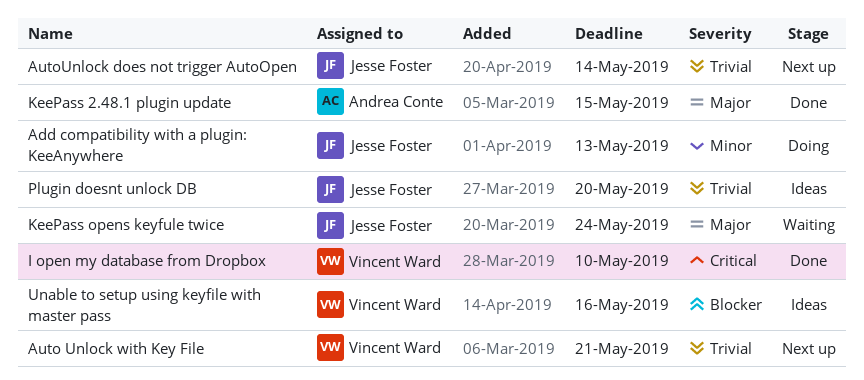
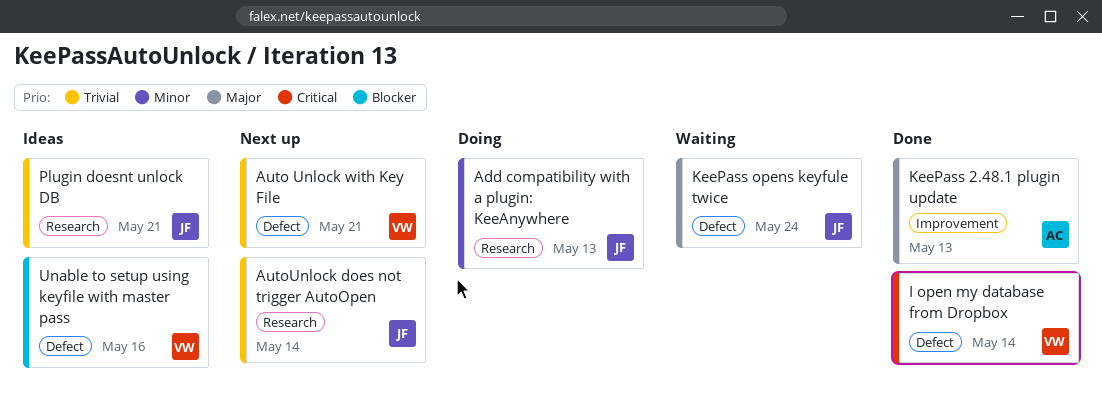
I open my database from Dropbox, due: May 10 -> May 14
KeePass 2.48.1 plugin update, due: May 15 -> May 13
Plugin doesnt unlock DB, due: May 20 -> May 21

